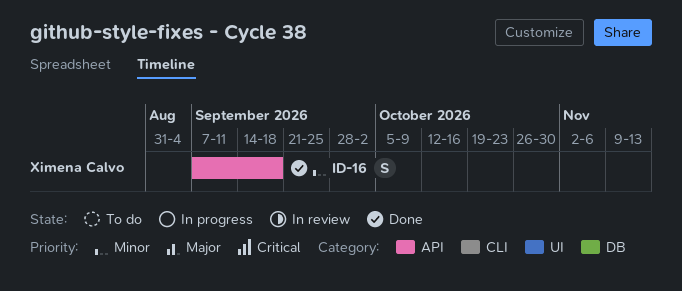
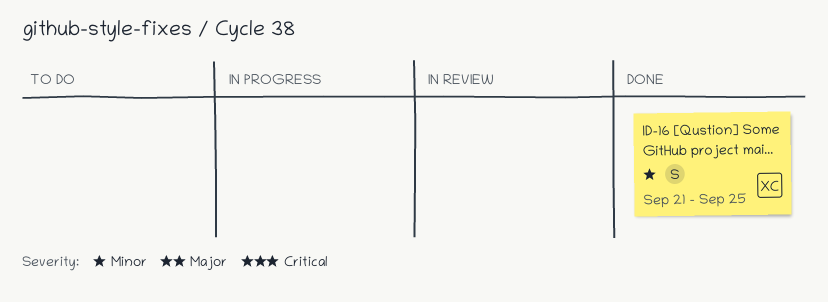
ID-16, start: Sep 7 -> Sep 21
ID-16, due: Sep 18 -> Sep 25

